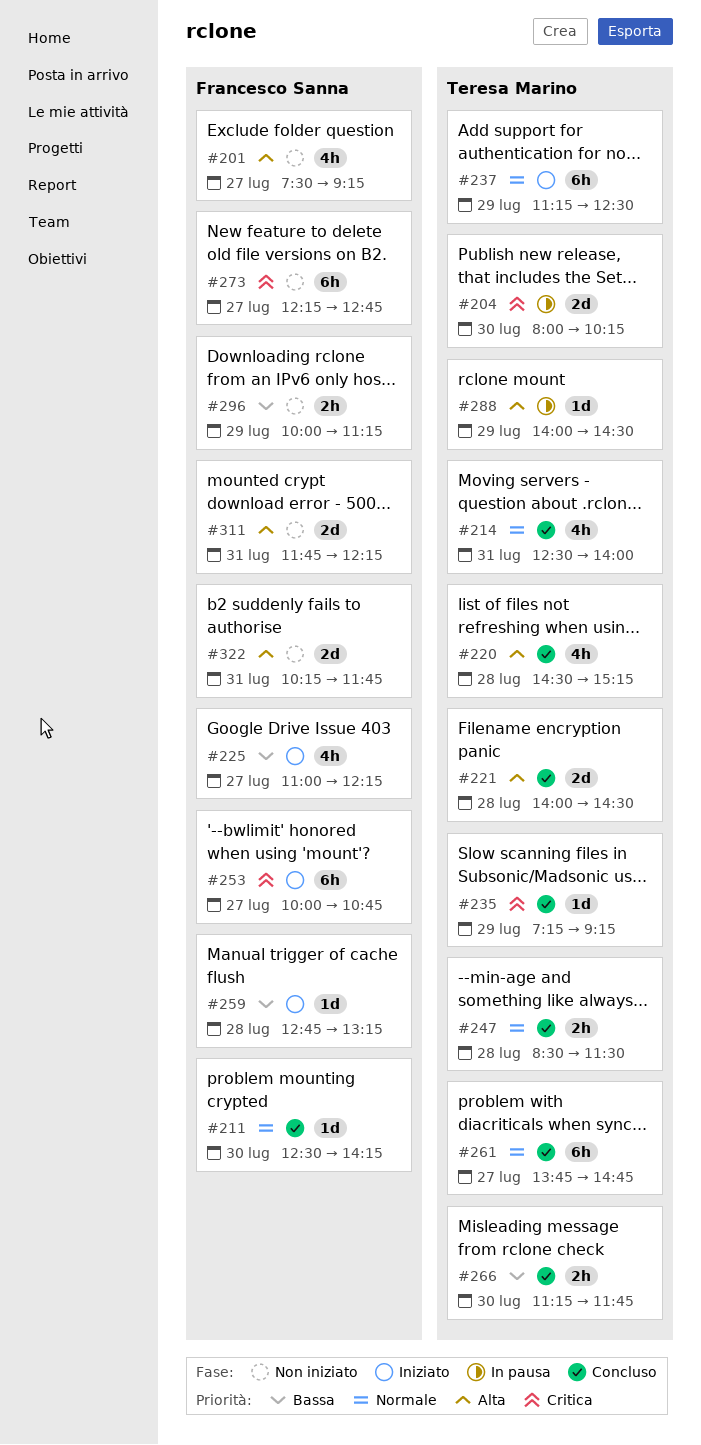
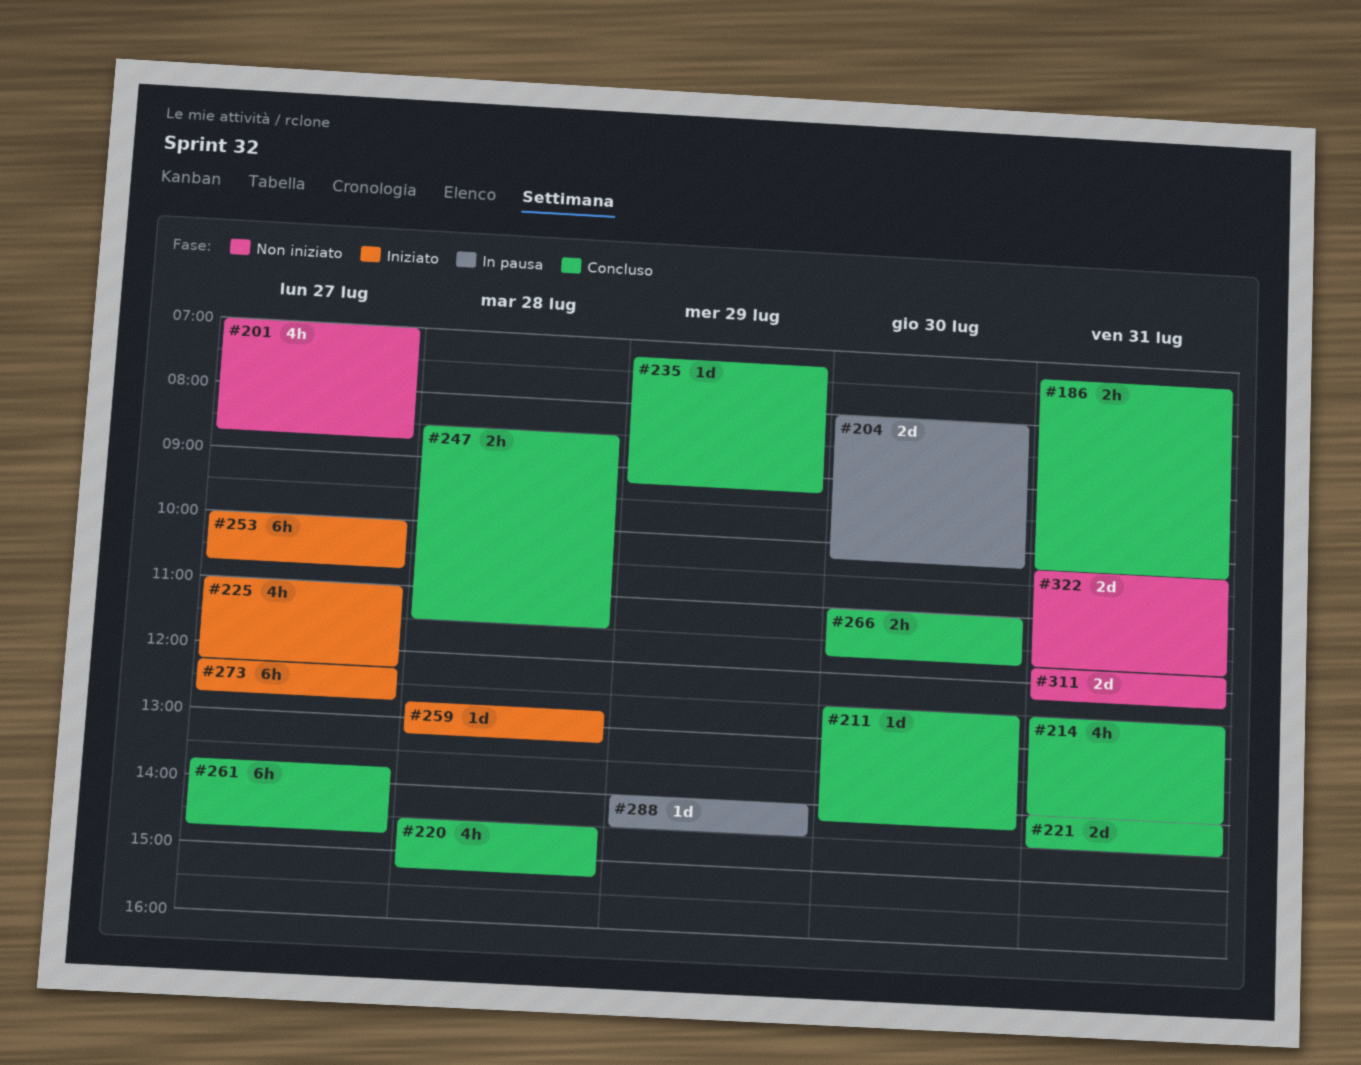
#186: none -> present
#201, begins: 07:30 -> 07:00
#201, ends: 09:15 -> 08:45
#221, day: Jul 28 -> Jul 31
#237: present -> none
#266, begins: 11:15 -> 11:00
#273, status: Non iniziato -> Iniziato
#296: present -> none

